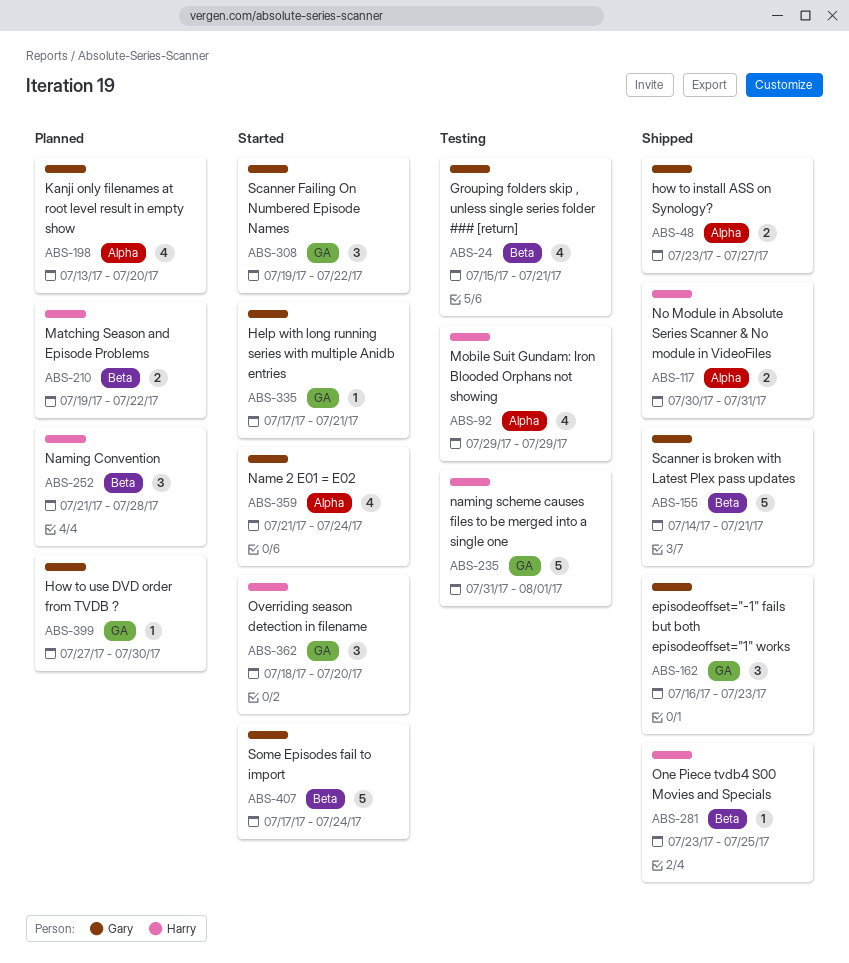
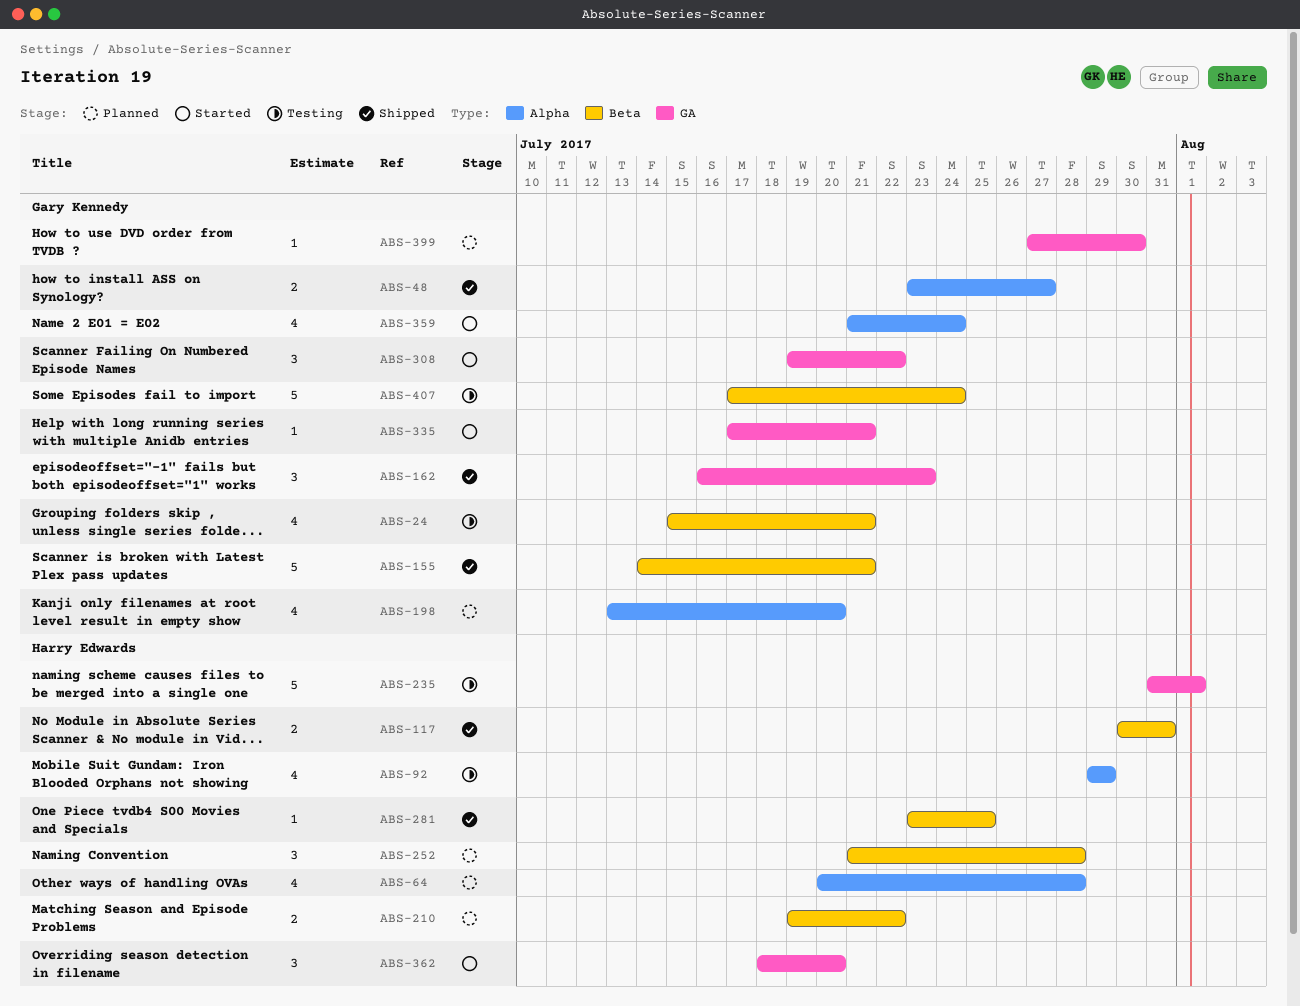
ABS-64: none -> present
ABS-117, label: Alpha -> Beta
ABS-407, status: Started -> Testing

